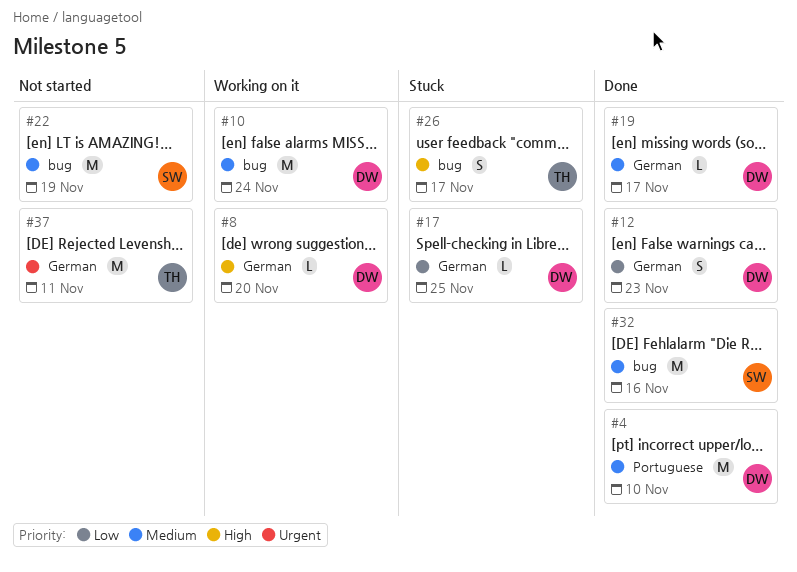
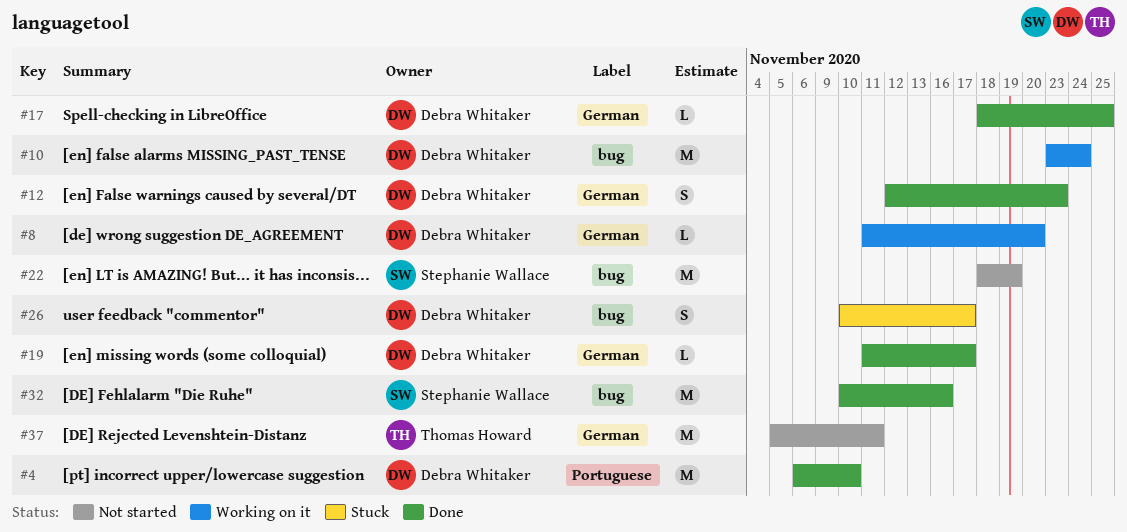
#17, status: Stuck -> Done
#26, owner: Thomas Howard -> Debra Whitaker

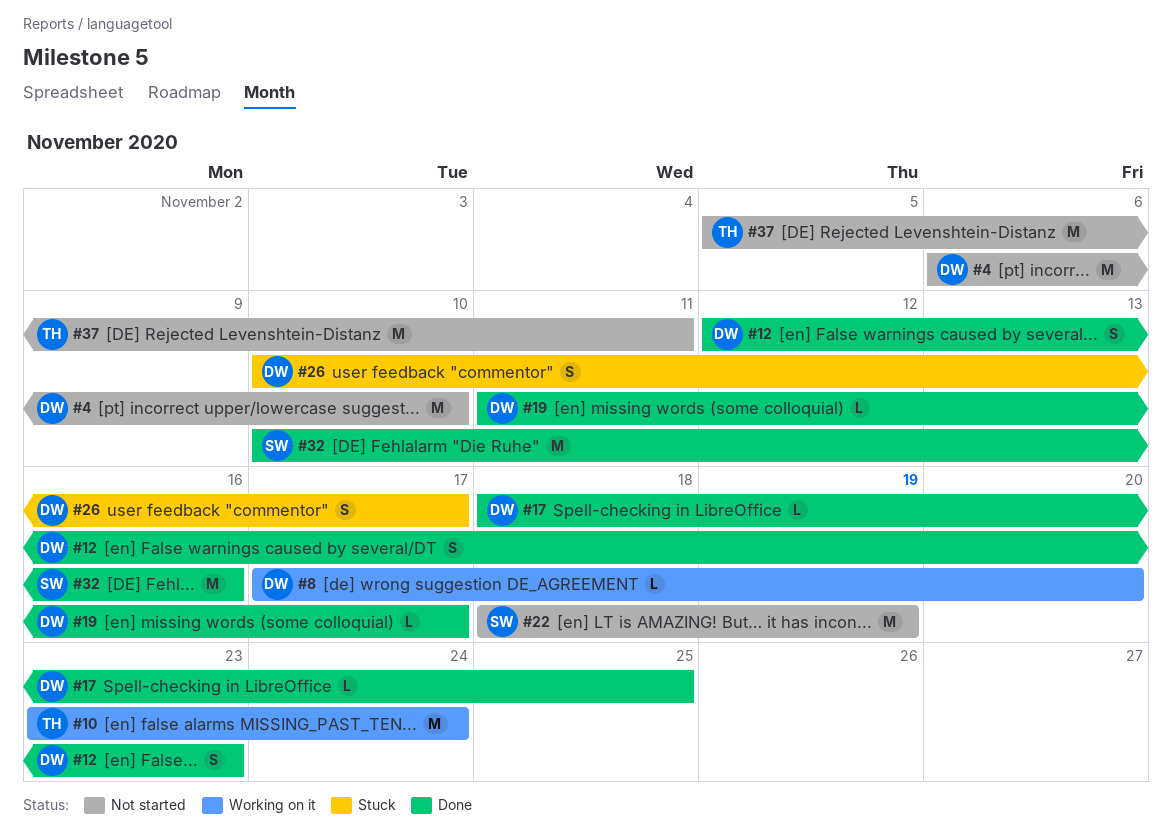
#4, status: Done -> Not started
#8, start: Nov 11 -> Nov 17
#10, owner: Debra Whitaker -> Thomas Howard

